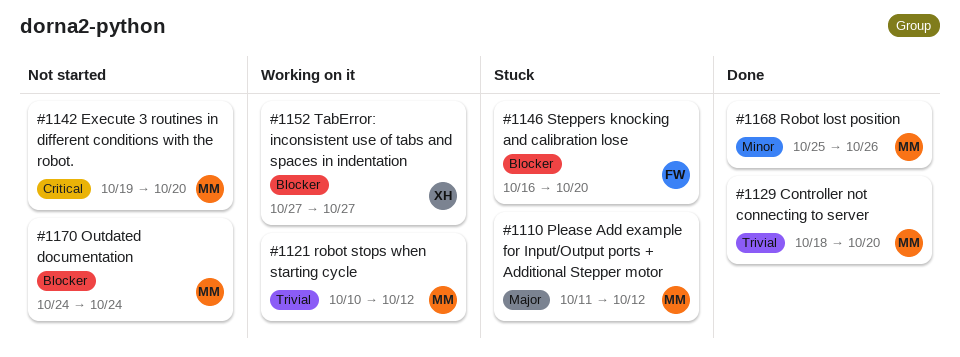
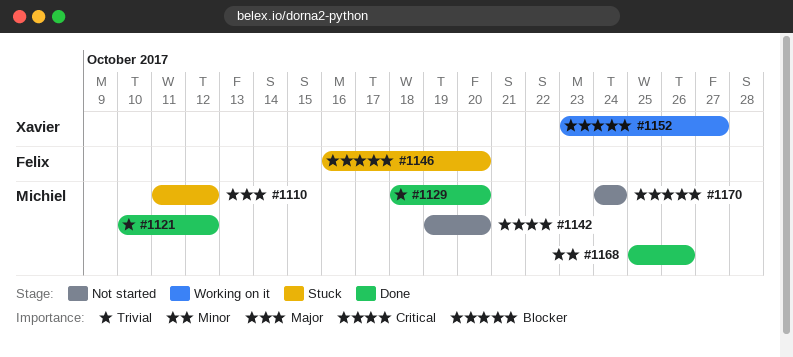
#1121, status: Working on it -> Done
#1152, start: Oct 27 -> Oct 23

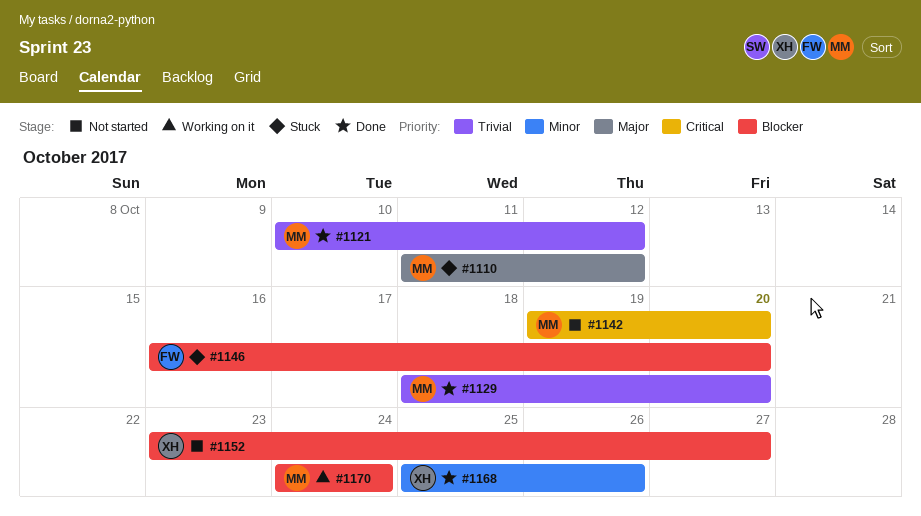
#1152, status: Working on it -> Not started
#1168, owner: Michiel -> Xavier
#1170, status: Not started -> Working on it

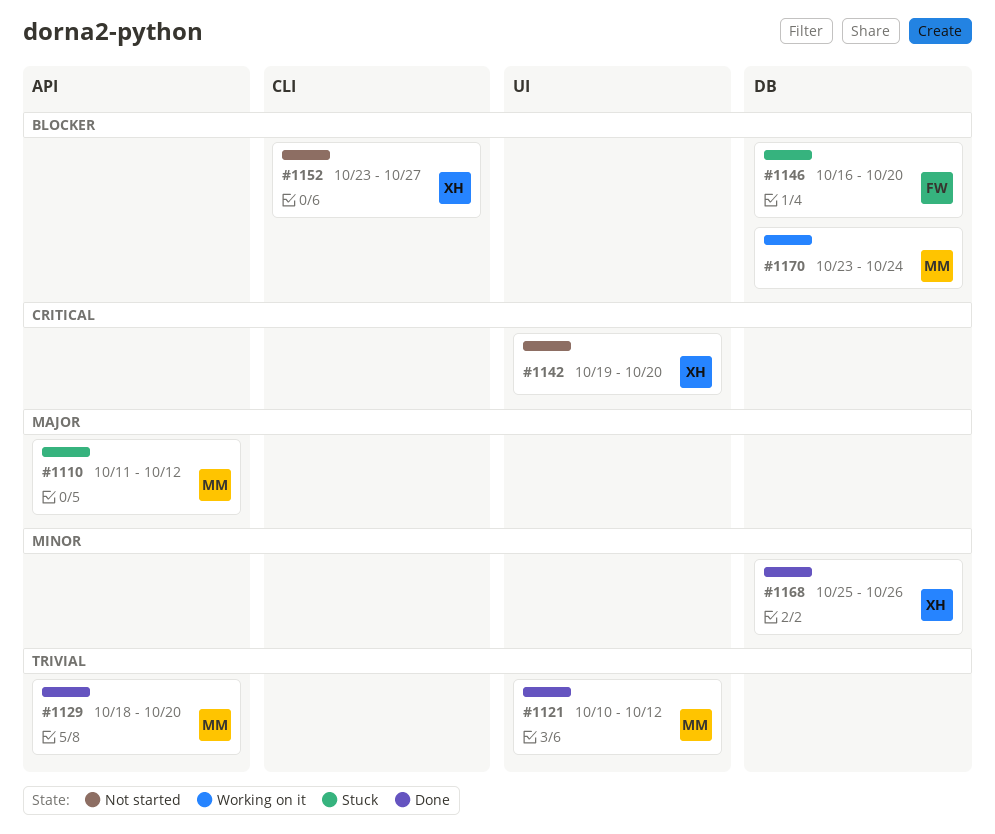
#1142, owner: MM -> XH
#1170, start: Oct 24 -> Oct 23

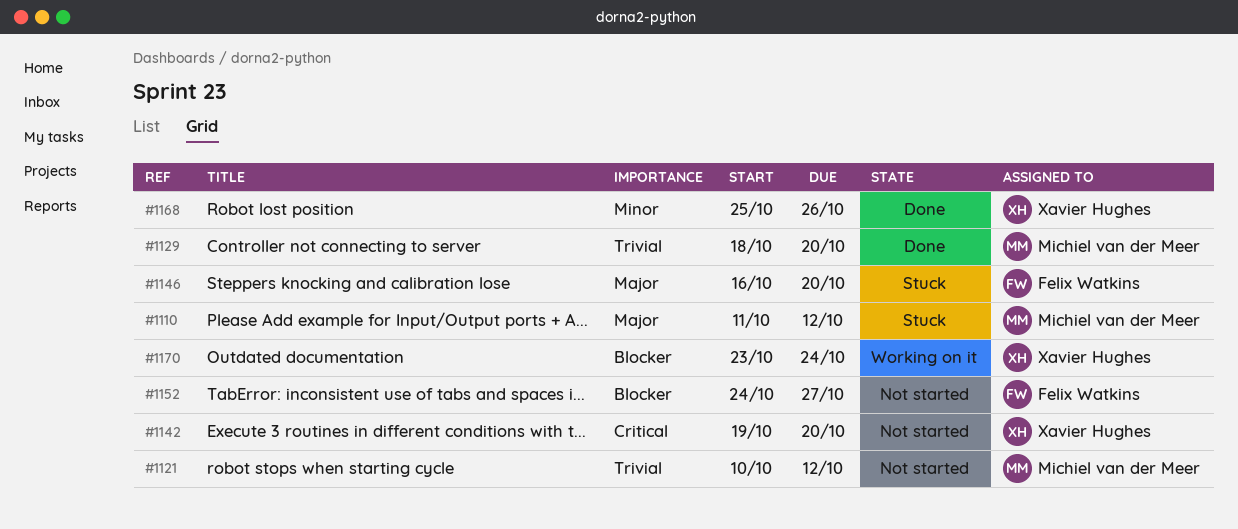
#1121, status: Done -> Not started
#1146, priority: Blocker -> Major
#1152, owner: Xavier Hughes -> Felix Watkins
#1152, start: Oct 23 -> Oct 24
#1170, owner: Michiel van der Meer -> Xavier Hughes

